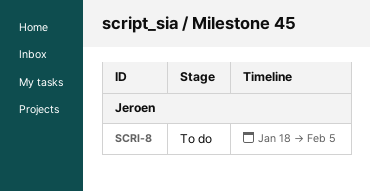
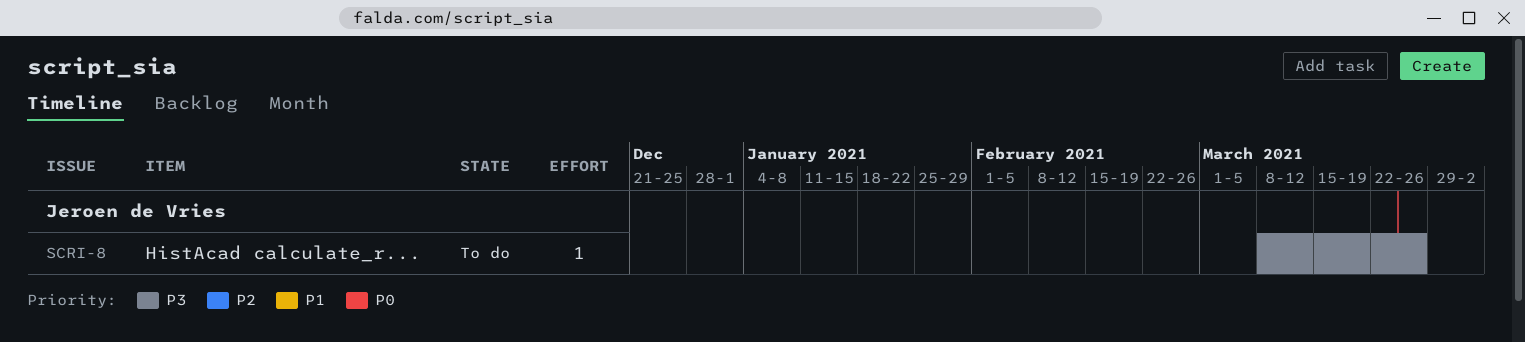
SCRI-8, start: Jan 18 -> Mar 8
SCRI-8, due: Feb 5 -> Mar 26

